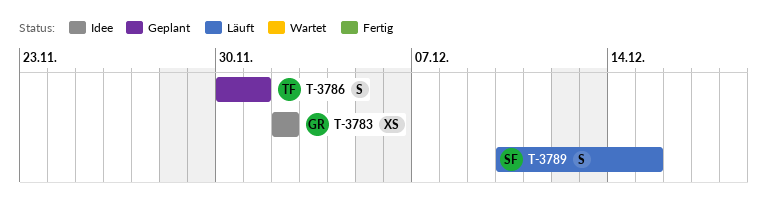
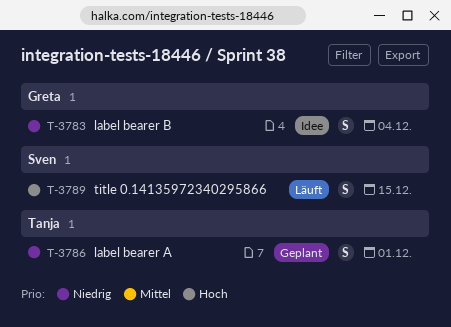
T-3783, estimate: XS -> S
T-3783, due: Dec 2 -> Dec 4

